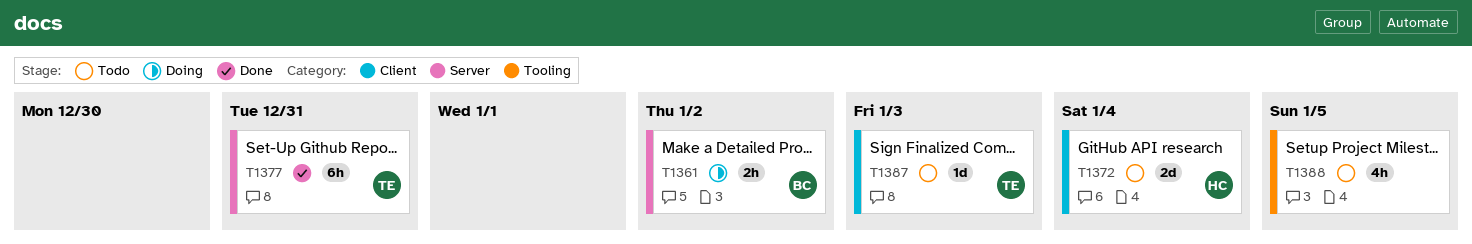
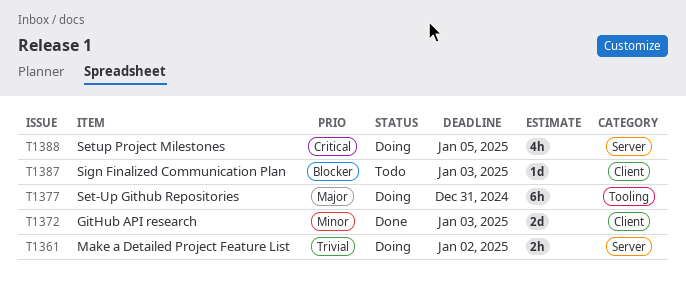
T1372, status: Todo -> Done
T1372, due: Jan 4 -> Jan 3
T1377, status: Done -> Doing
T1377, label: Server -> Tooling
T1388, status: Todo -> Doing
T1388, label: Tooling -> Server

